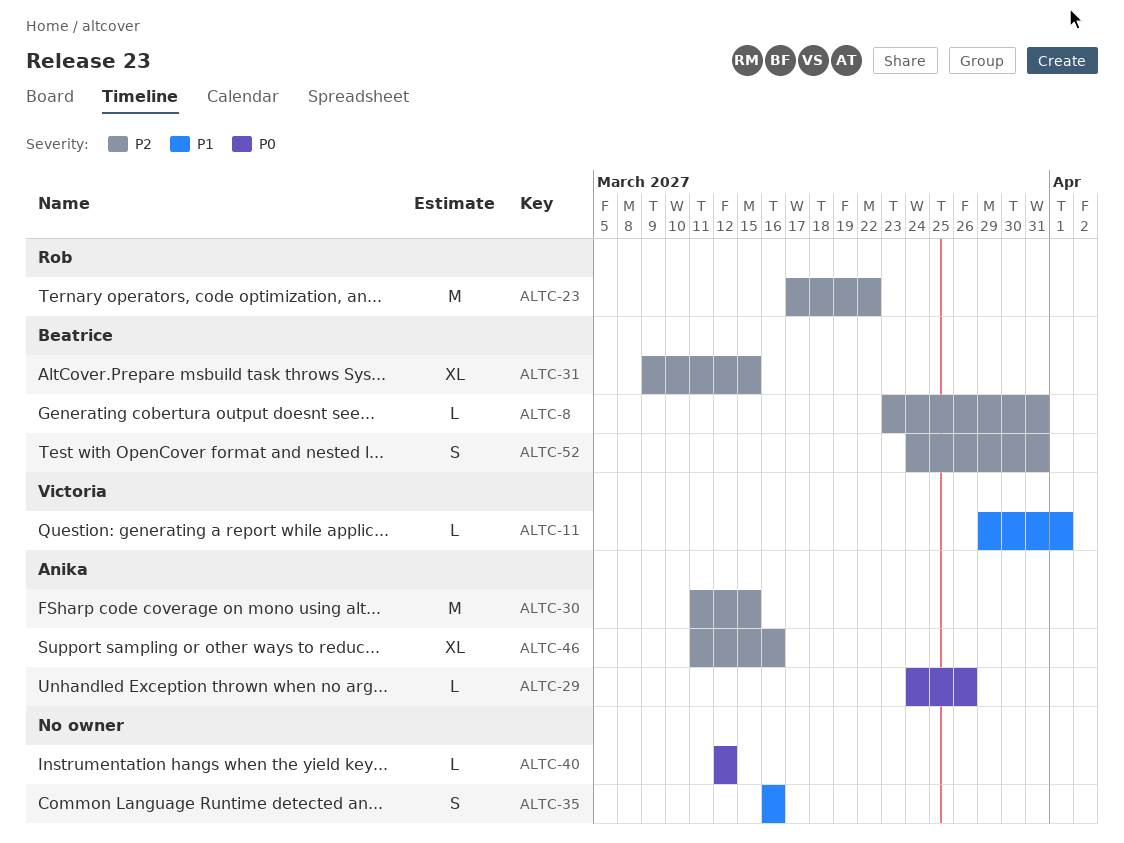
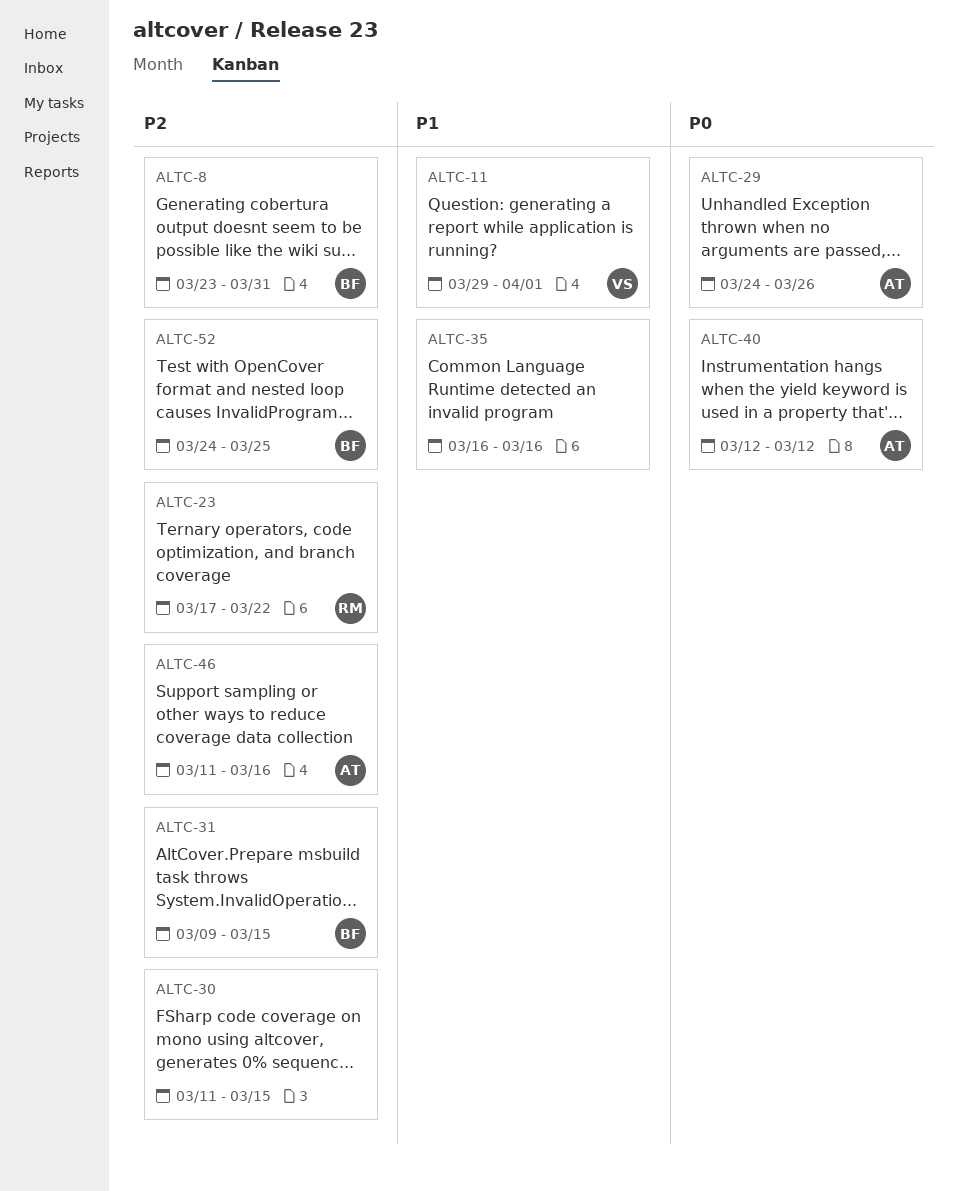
ALTC-30, owner: Anika -> none
ALTC-40, owner: none -> Anika
ALTC-52, due: Mar 31 -> Mar 25

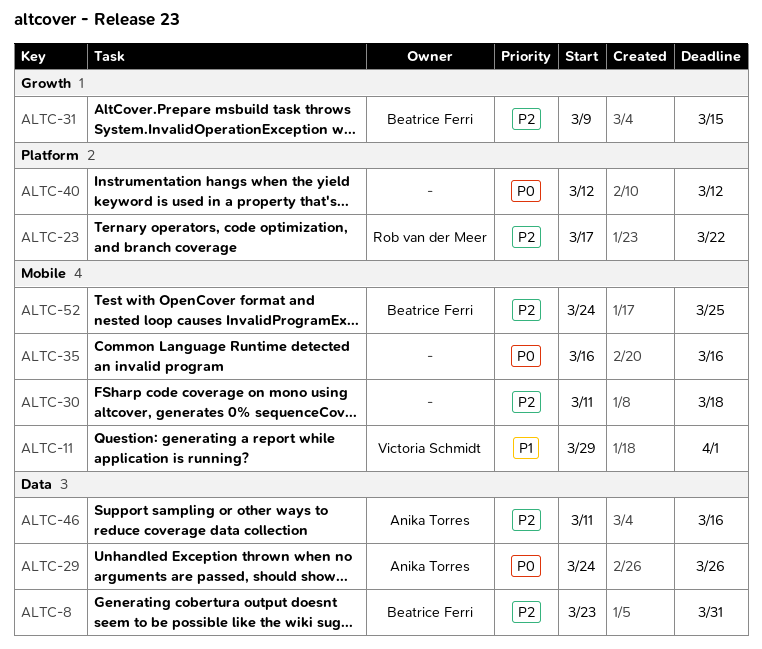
ALTC-30, due: Mar 15 -> Mar 18
ALTC-35, priority: P1 -> P0
ALTC-40, owner: Anika Torres -> none

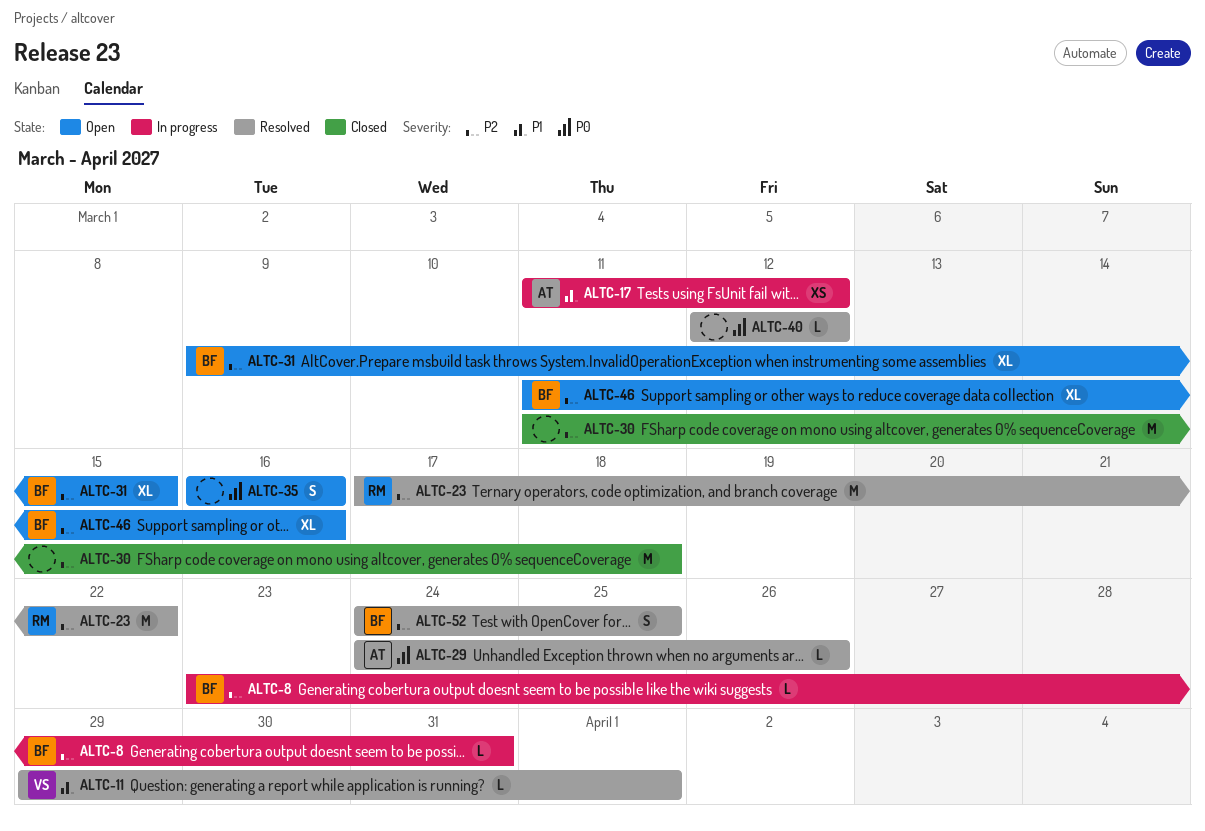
ALTC-17: none -> present
ALTC-46, owner: Anika Torres -> Beatrice Ferri

